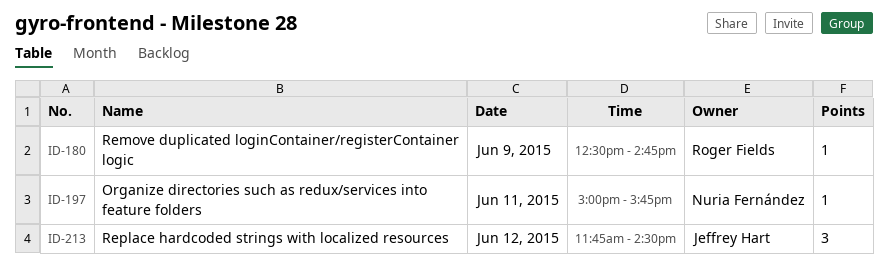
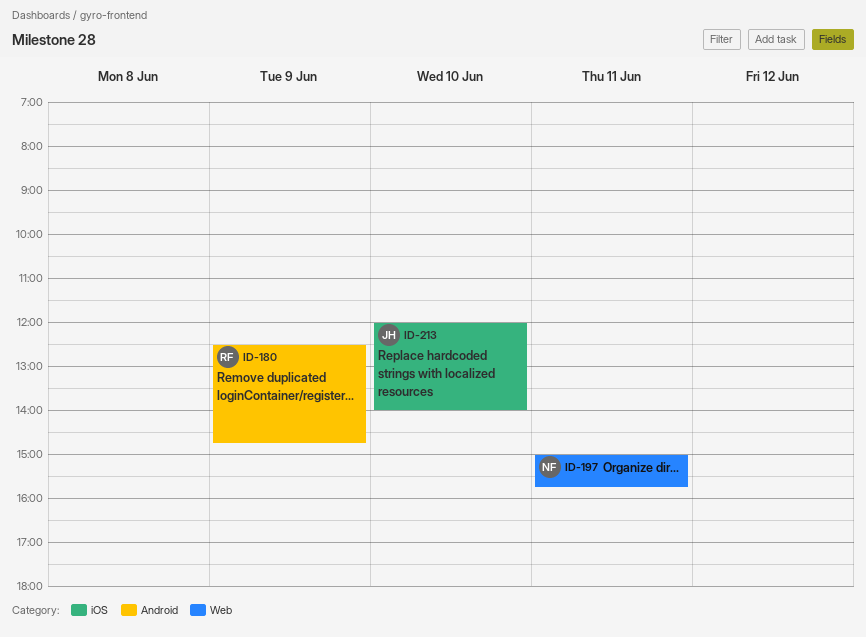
ID-213, day: Jun 12 -> Jun 10
ID-213, begins: 11:45 -> 12:00
ID-213, ends: 14:30 -> 14:00

